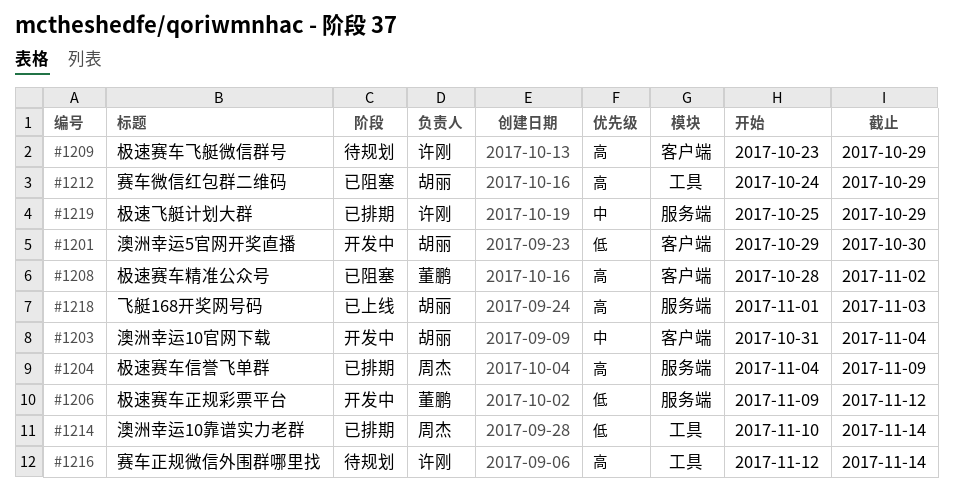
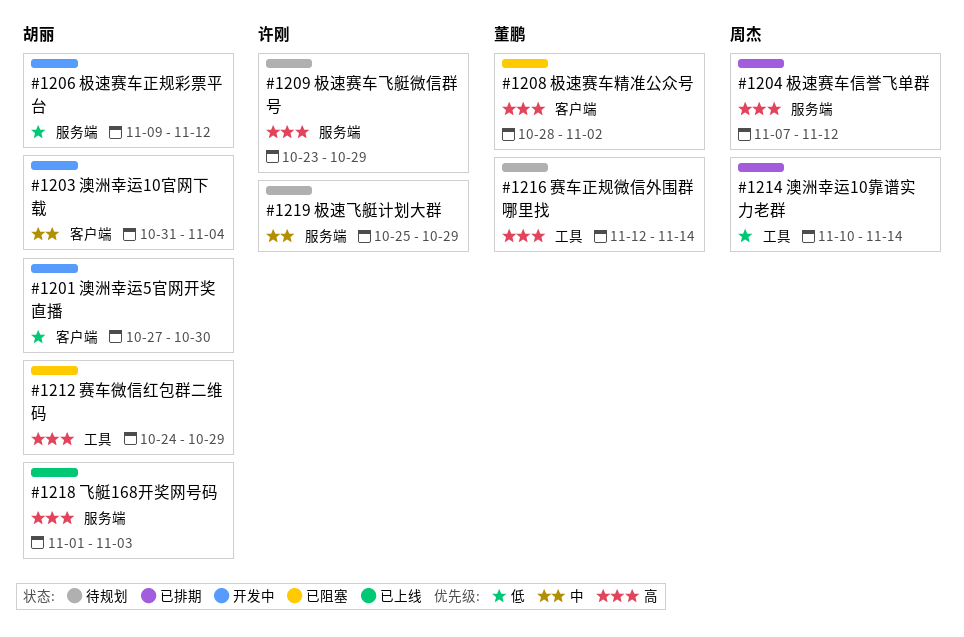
#1201, start: Oct 29 -> Oct 27
#1204, start: Nov 4 -> Nov 7
#1204, due: Nov 9 -> Nov 12
#1206, owner: 董鹏 -> 胡丽
#1209, label: 客户端 -> 服务端
#1216, owner: 许刚 -> 董鹏
#1219, status: 已排期 -> 待规划

